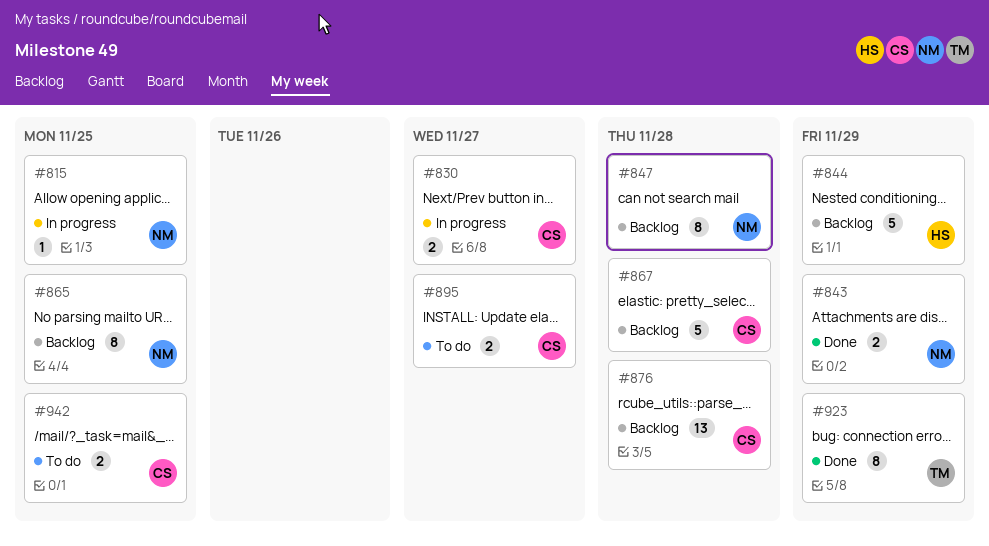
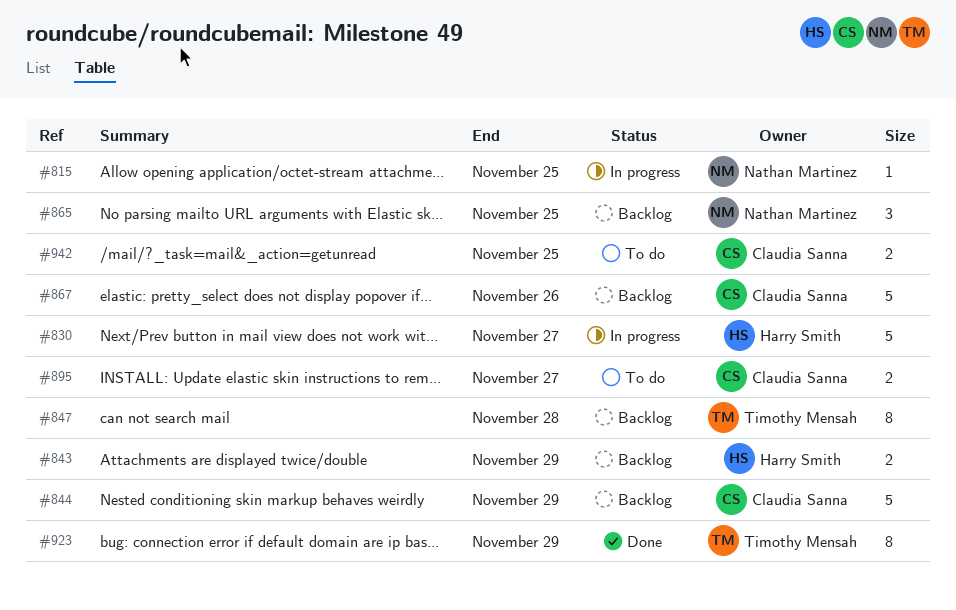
#830, owner: Claudia Sanna -> Harry Smith
#830, estimate: 2 -> 5
#843, status: Done -> Backlog
#843, owner: Nathan Martinez -> Harry Smith
#844, owner: Harry Smith -> Claudia Sanna
#847, owner: Nathan Martinez -> Timothy Mensah
#865, estimate: 8 -> 3
#867, due: Nov 28 -> Nov 26
#876: present -> none

